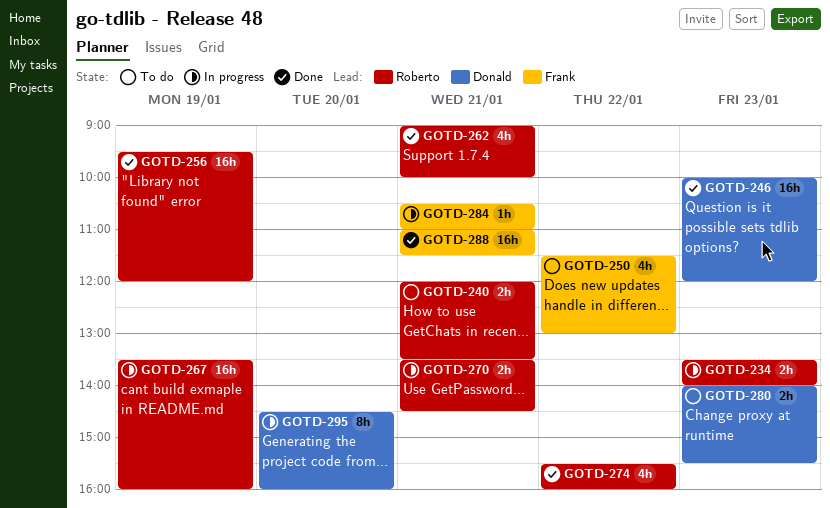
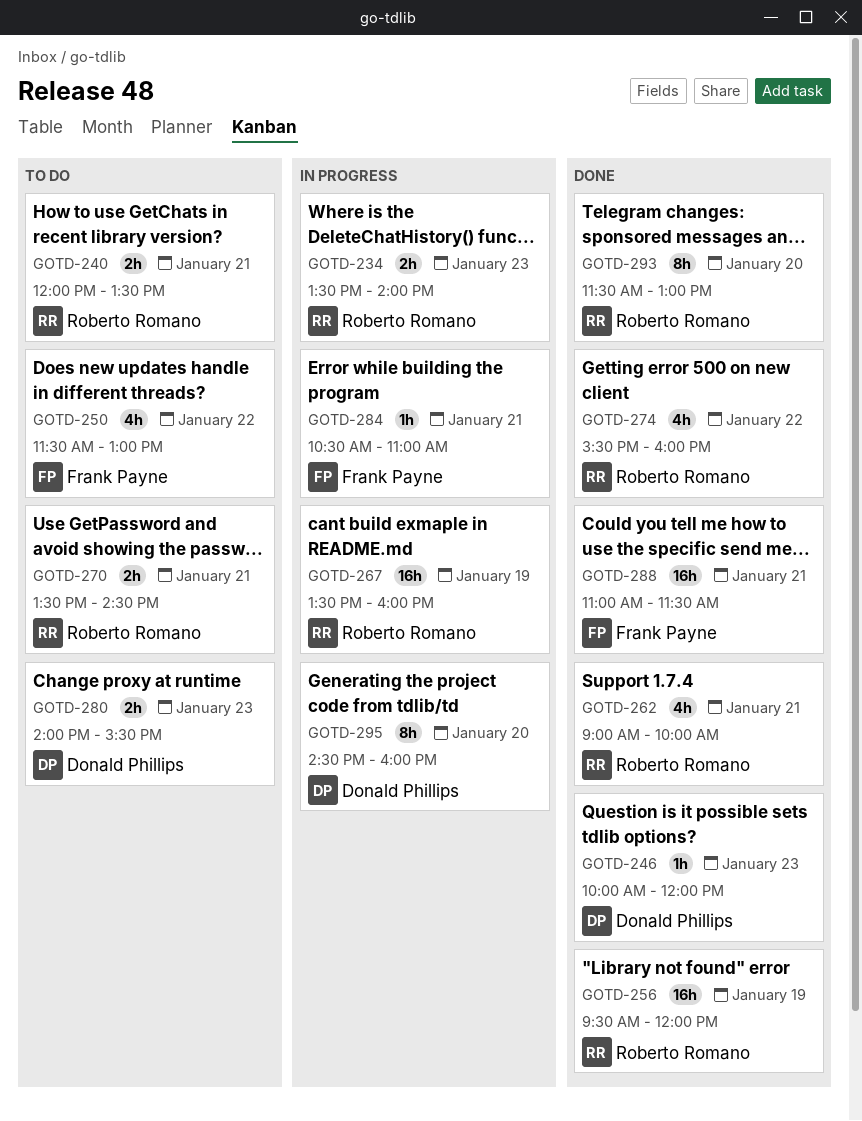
GOTD-246, estimate: 16h -> 1h
GOTD-270, status: In progress -> To do
GOTD-293: none -> present

